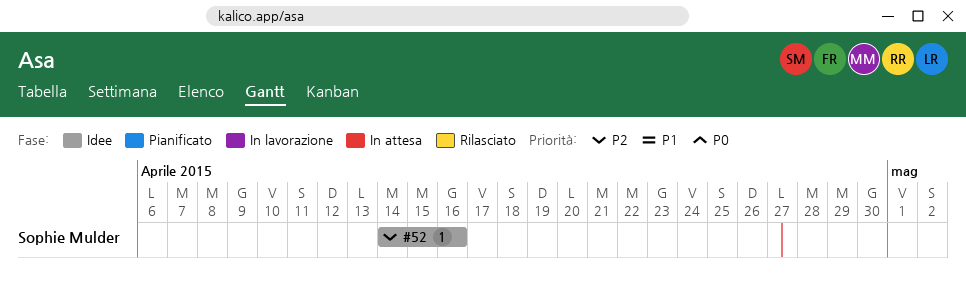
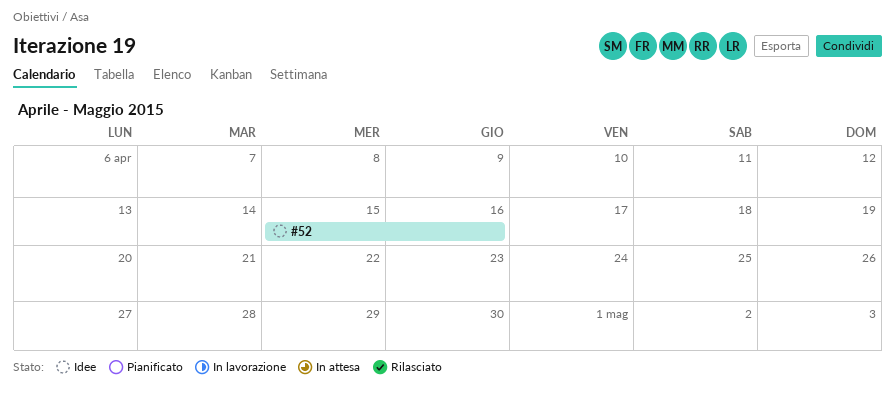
#52, start: Apr 14 -> Apr 15

